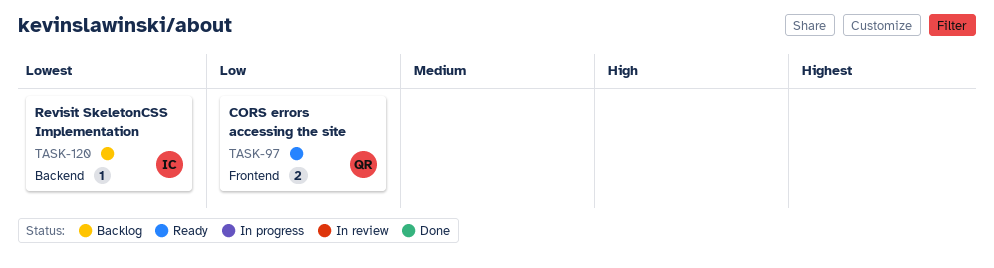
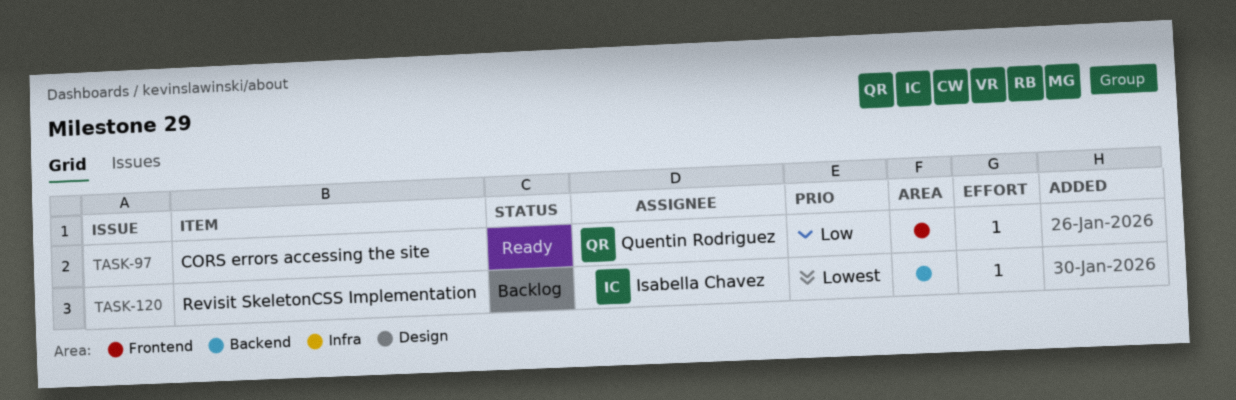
TASK-97, estimate: 2 -> 1

